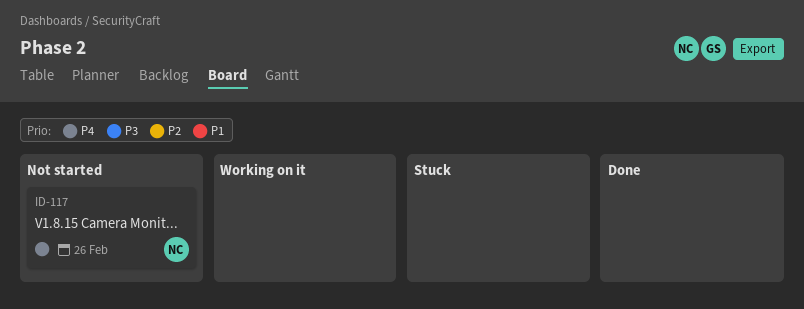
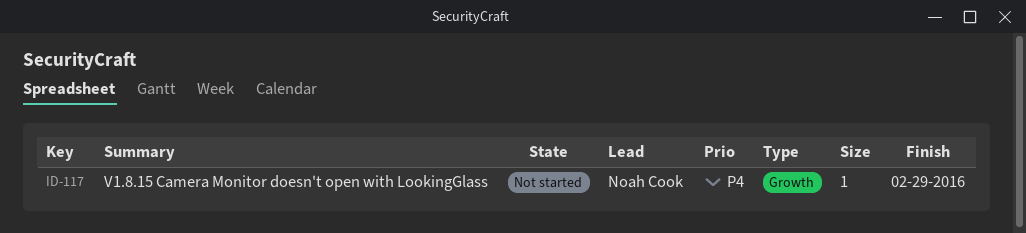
ID-117, due: Feb 26 -> Feb 29

